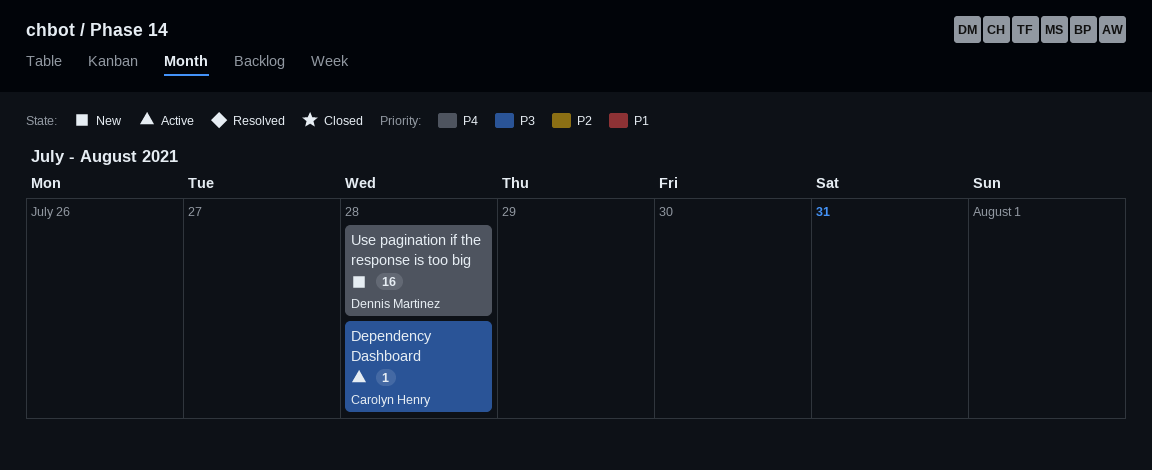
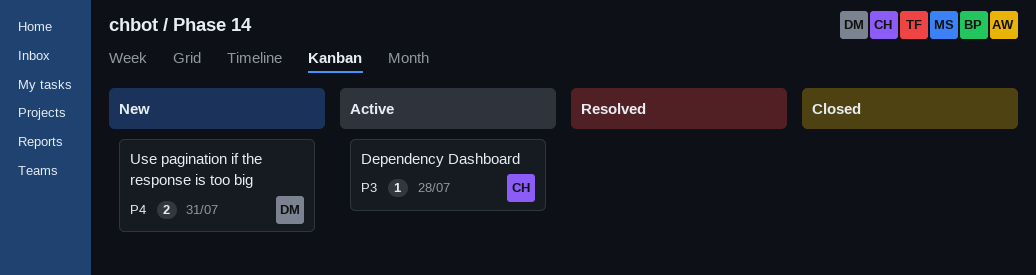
Use pagination if the response is too big, estimate: 16 -> 2
Use pagination if the response is too big, due: Jul 28 -> Jul 31

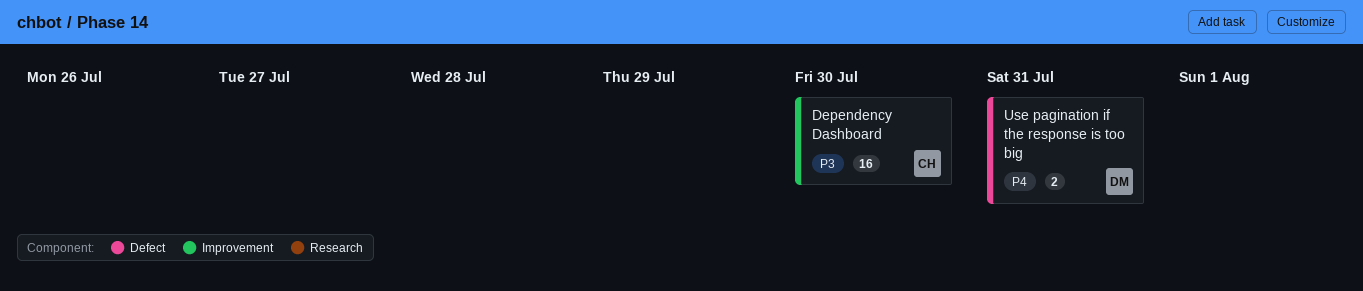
Dependency Dashboard, estimate: 1 -> 16
Dependency Dashboard, due: Jul 28 -> Jul 30

